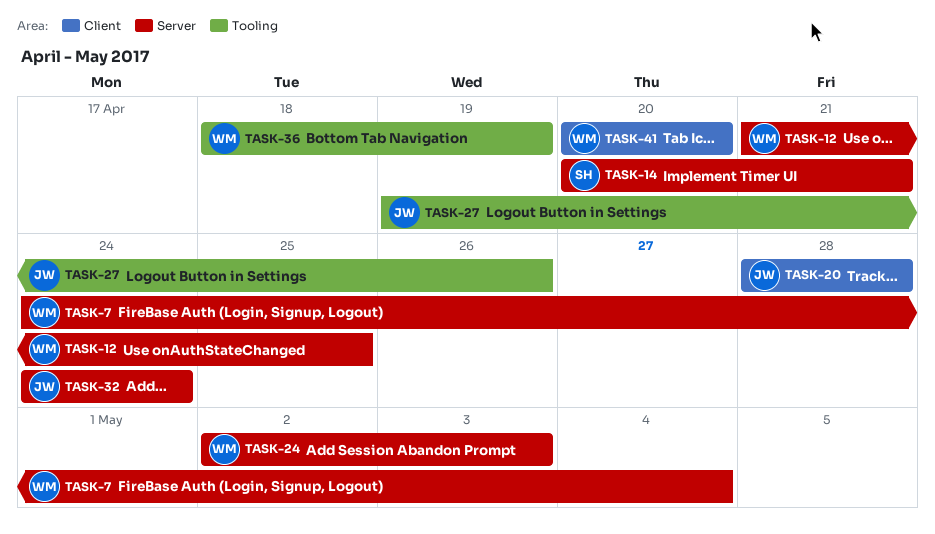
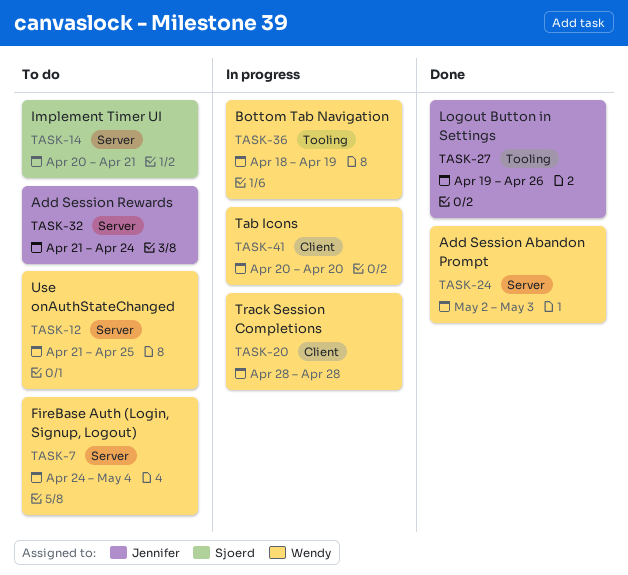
TASK-20, owner: Jennifer -> Wendy
TASK-32, start: Apr 24 -> Apr 21

